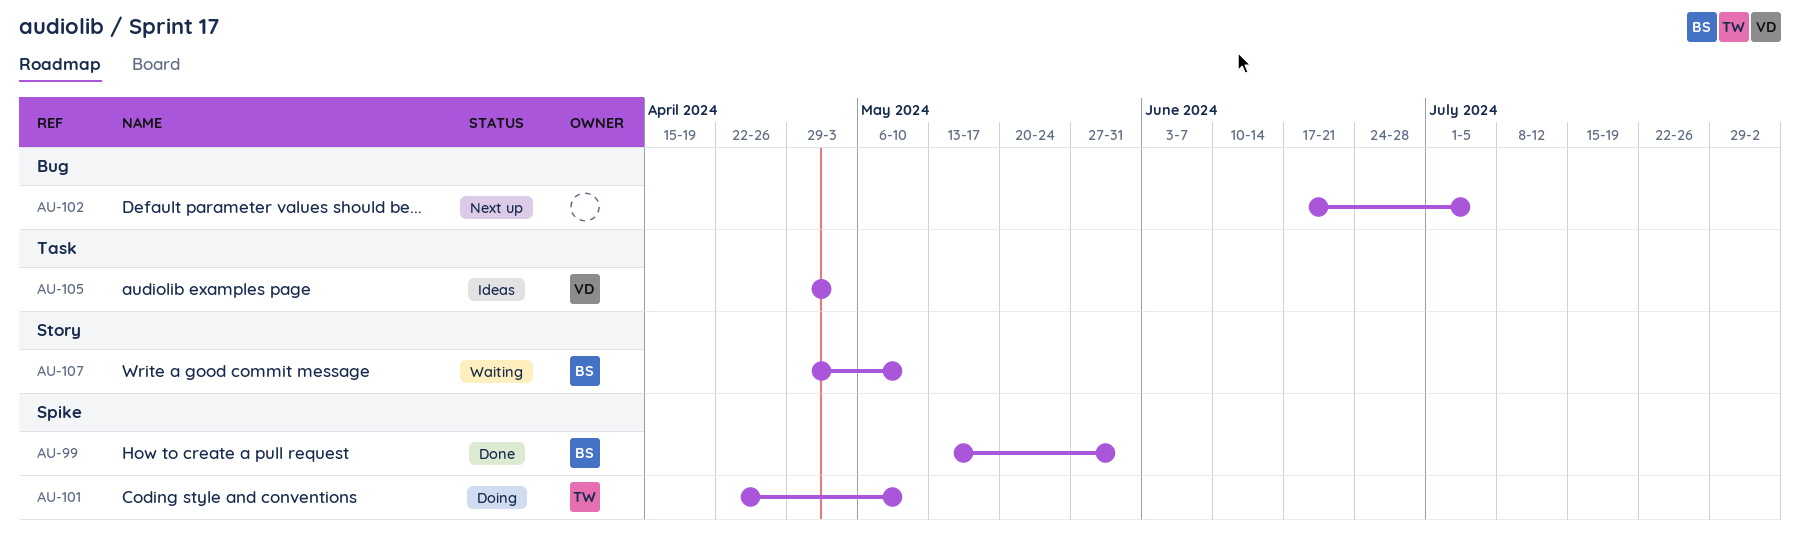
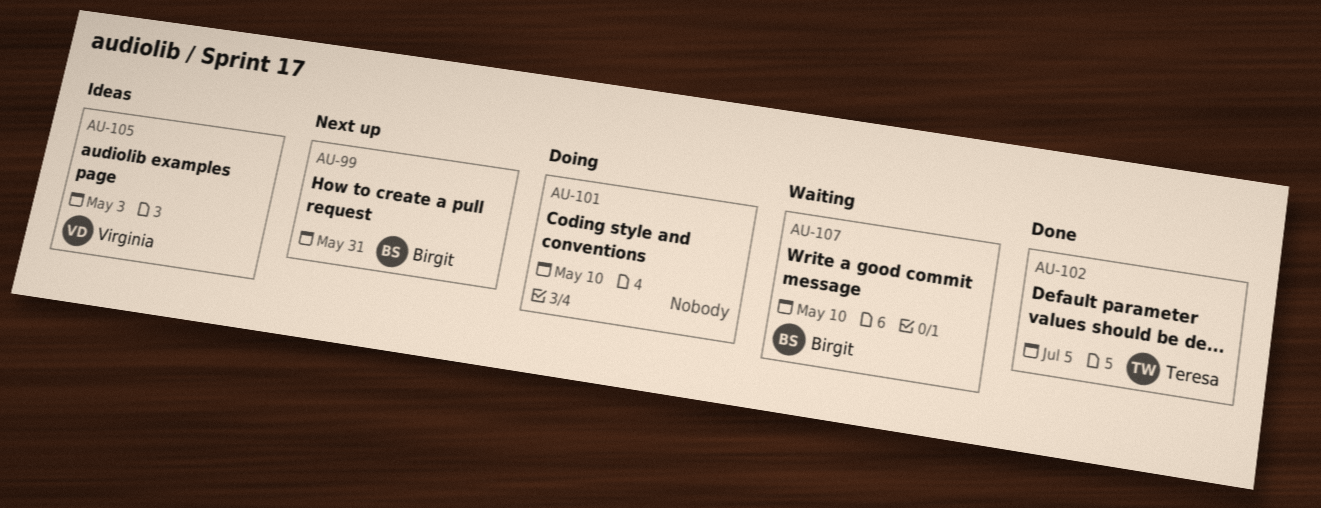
AU-99, status: Done -> Next up
AU-101, owner: Teresa -> none
AU-102, status: Next up -> Done
AU-102, owner: none -> Teresa

